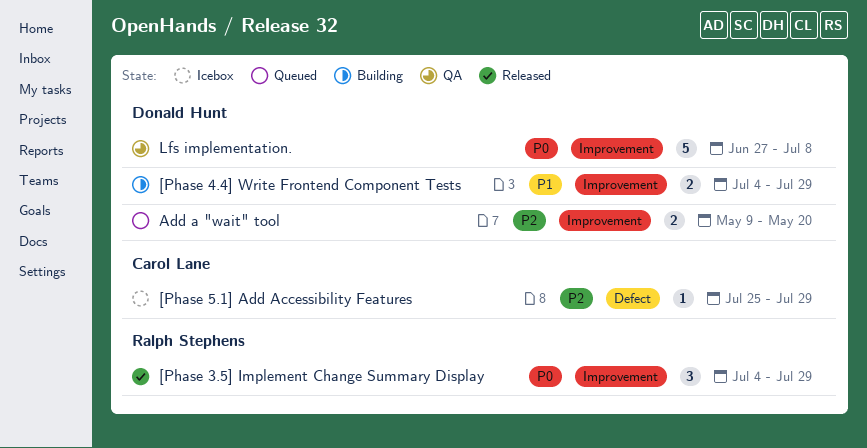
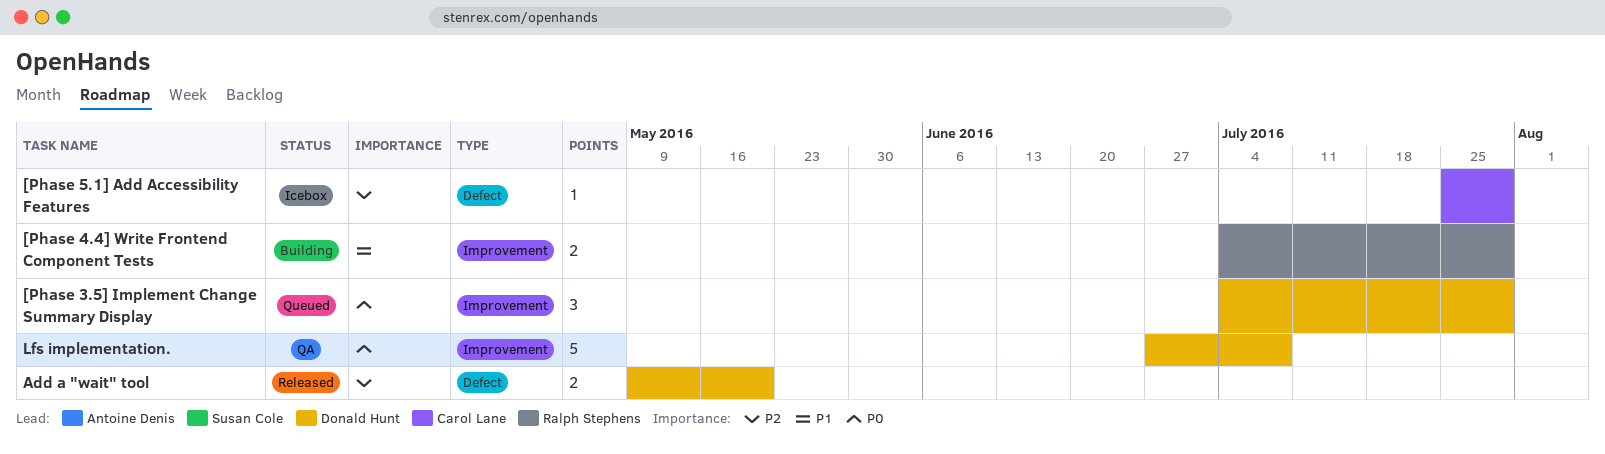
[Phase 3.5] Implement Change Summary Display, status: Released -> Queued
[Phase 3.5] Implement Change Summary Display, owner: Ralph Stephens -> Donald Hunt
[Phase 4.4] Write Frontend Component Tests, owner: Donald Hunt -> Ralph Stephens
Add a "wait" tool, status: Queued -> Released
Add a "wait" tool, label: Improvement -> Defect

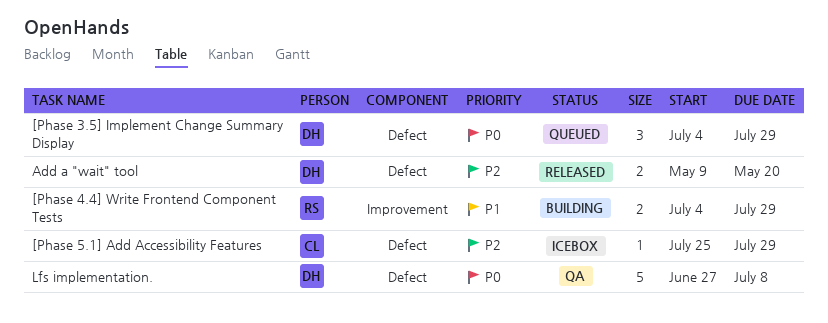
[Phase 3.5] Implement Change Summary Display, label: Improvement -> Defect
Lfs implementation., label: Improvement -> Defect

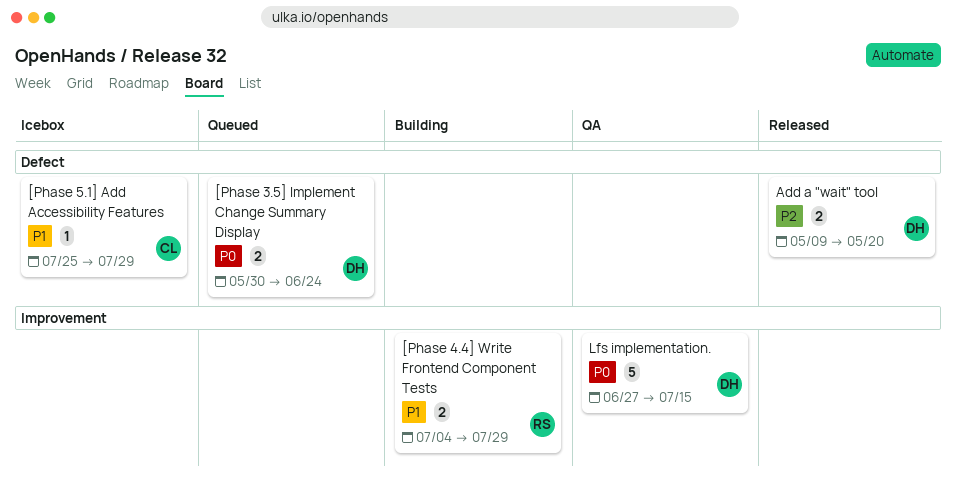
[Phase 3.5] Implement Change Summary Display, estimate: 3 -> 2
[Phase 3.5] Implement Change Summary Display, start: Jul 4 -> May 30
[Phase 3.5] Implement Change Summary Display, due: Jul 29 -> Jun 24
[Phase 5.1] Add Accessibility Features, priority: P2 -> P1
Lfs implementation., label: Defect -> Improvement
Lfs implementation., due: Jul 8 -> Jul 15

